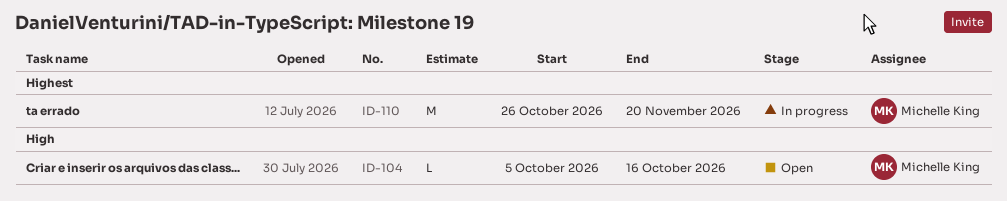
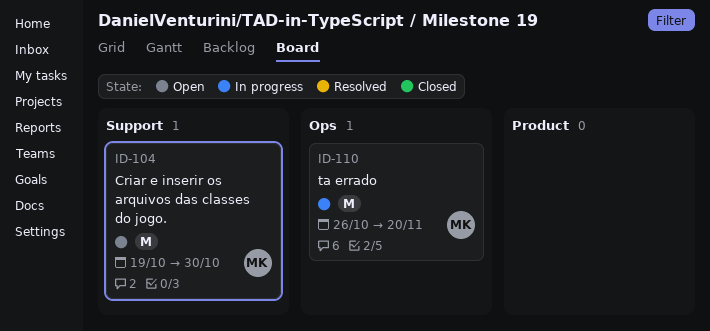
ID-104, estimate: L -> M
ID-104, start: Oct 5 -> Oct 19
ID-104, due: Oct 16 -> Oct 30

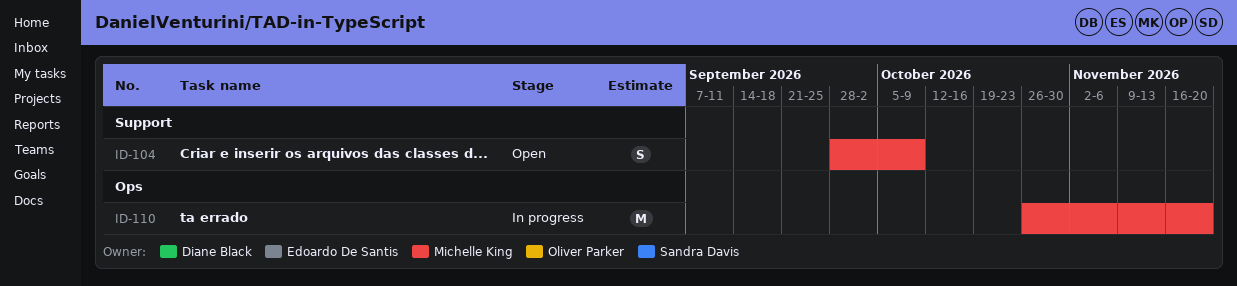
ID-104, estimate: M -> S
ID-104, start: Oct 19 -> Sep 28
ID-104, due: Oct 30 -> Oct 9

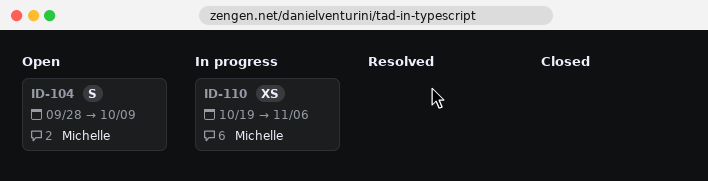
ID-110, estimate: M -> XS
ID-110, start: Oct 26 -> Oct 19
ID-110, due: Nov 20 -> Nov 6

